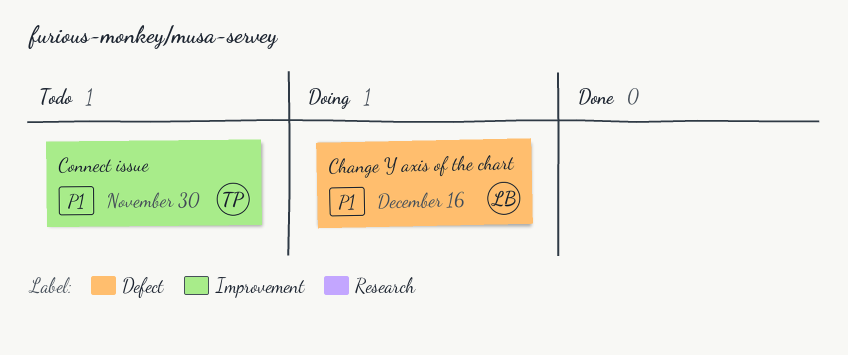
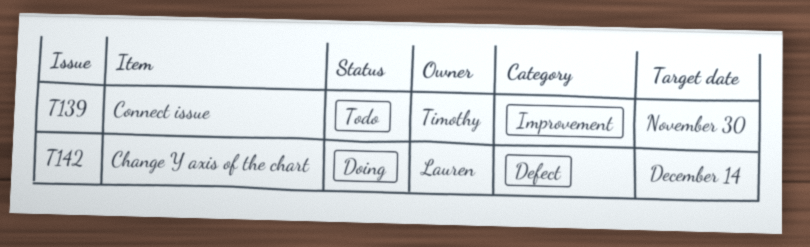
Change Y axis of the chart, due: Dec 16 -> Dec 14

